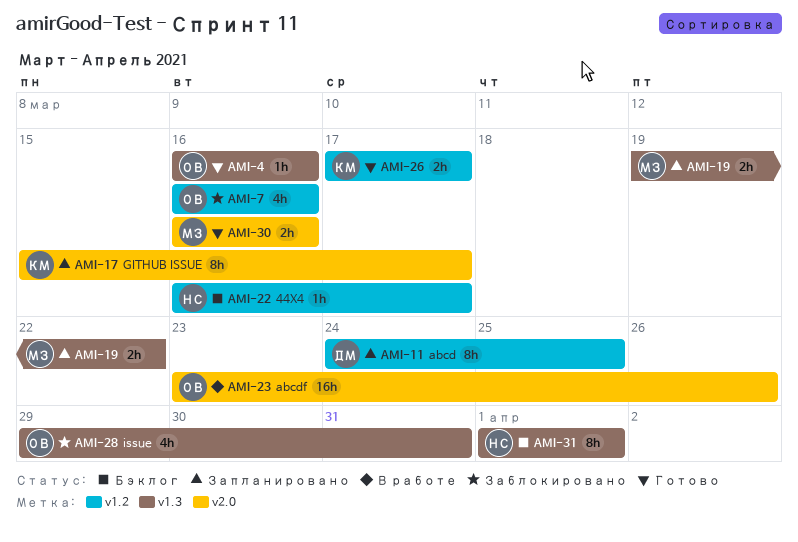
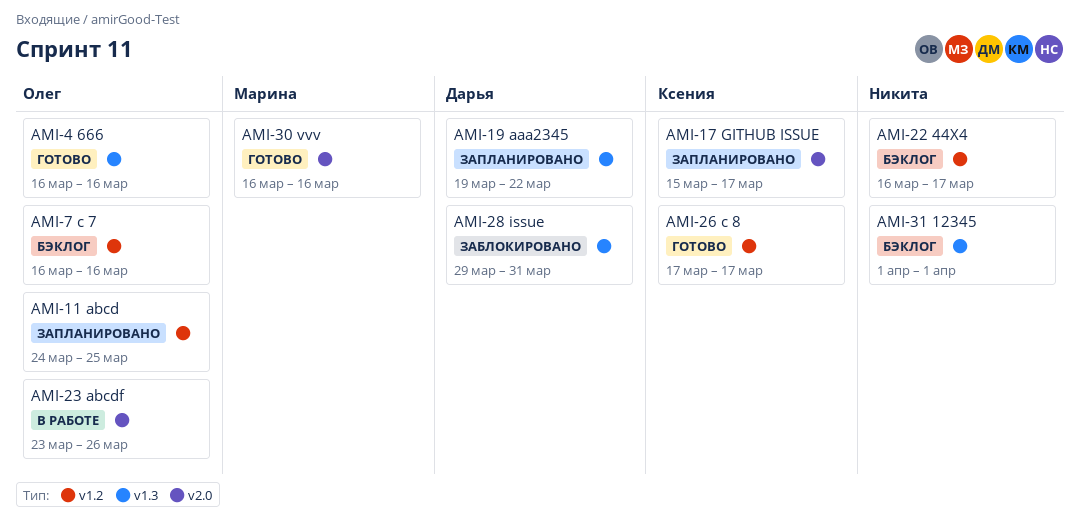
AMI-7, status: Заблокировано -> Бэклог
AMI-11, owner: Дарья -> Олег
AMI-19, owner: Марина -> Дарья
AMI-28, owner: Олег -> Дарья

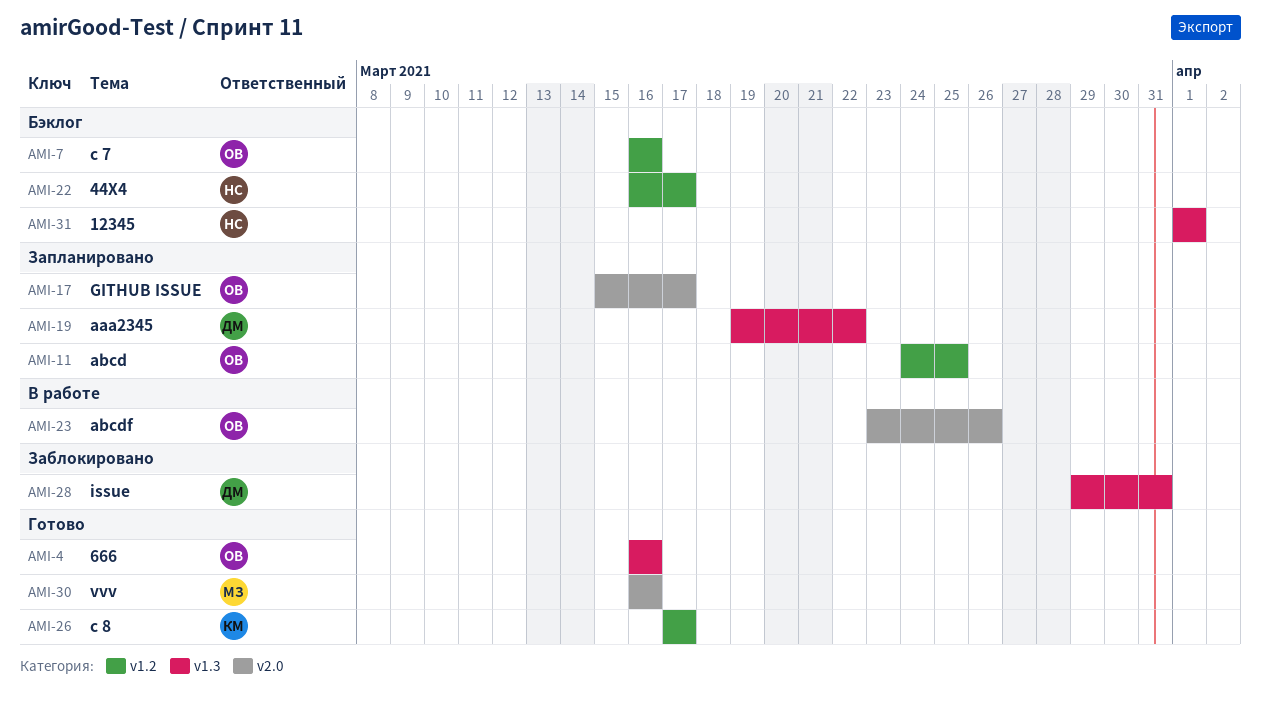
AMI-17, owner: Ксения -> Олег

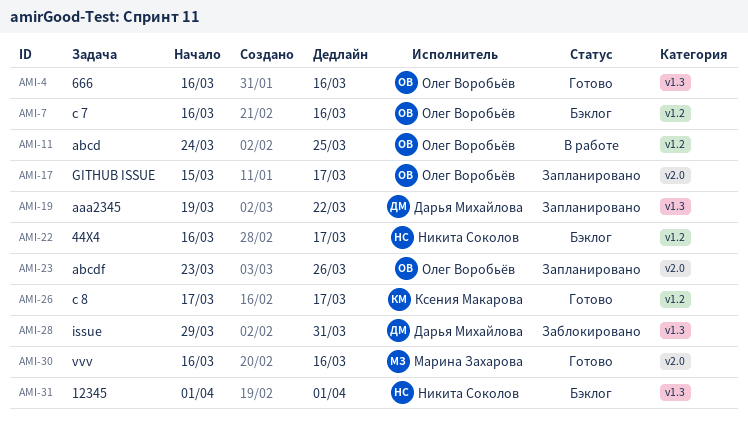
AMI-11, status: Запланировано -> В работе
AMI-23, status: В работе -> Запланировано

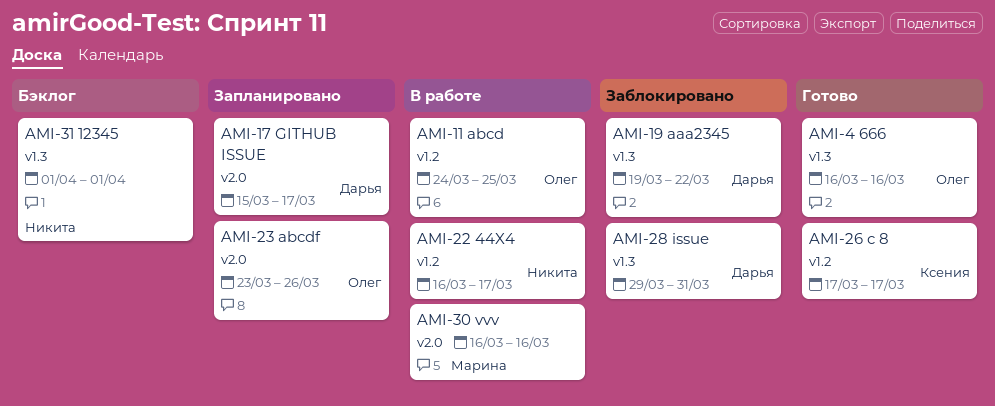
AMI-7: present -> none
AMI-17, owner: Олег Воробьёв -> Дарья Михайлова
AMI-19, status: Запланировано -> Заблокировано
AMI-22, status: Бэклог -> В работе
AMI-30, status: Готово -> В работе

